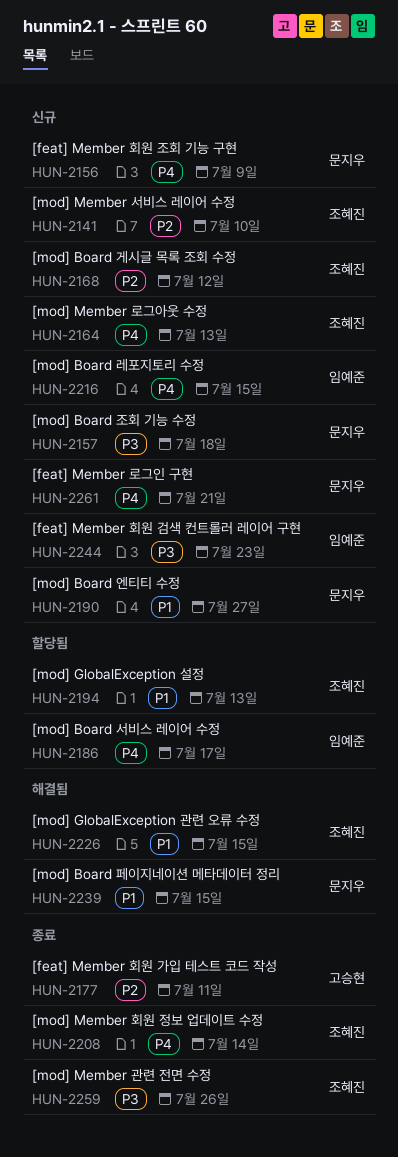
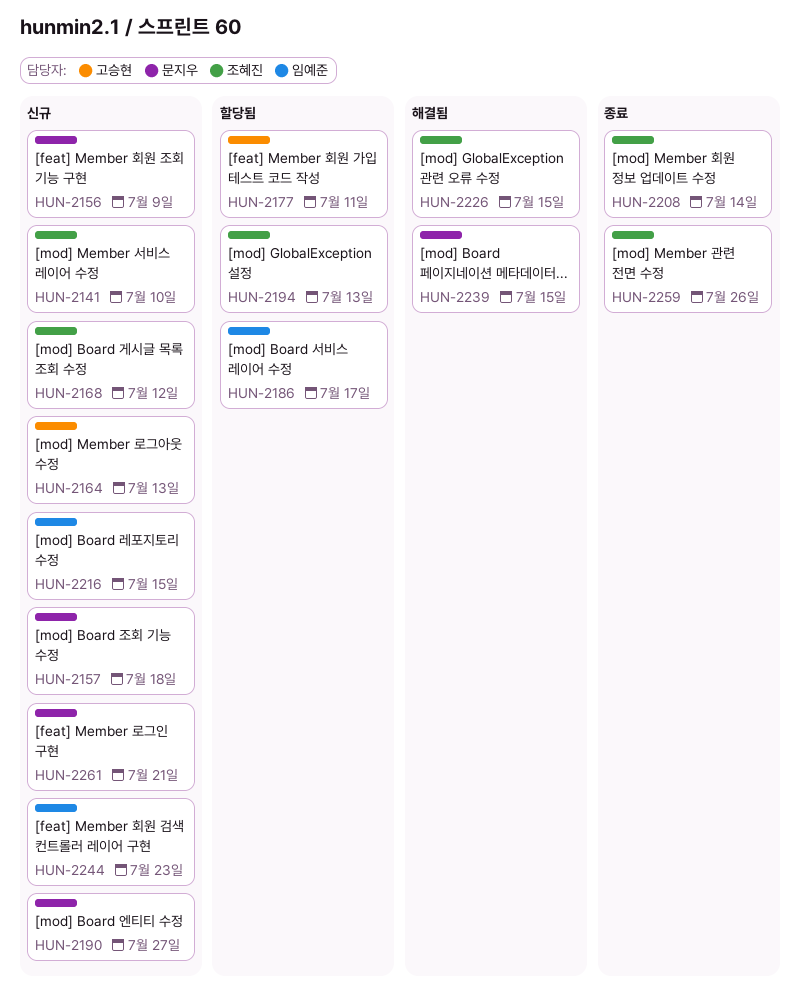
HUN-2164, owner: 조혜진 -> 고승현
HUN-2177, status: 종료 -> 할당됨

